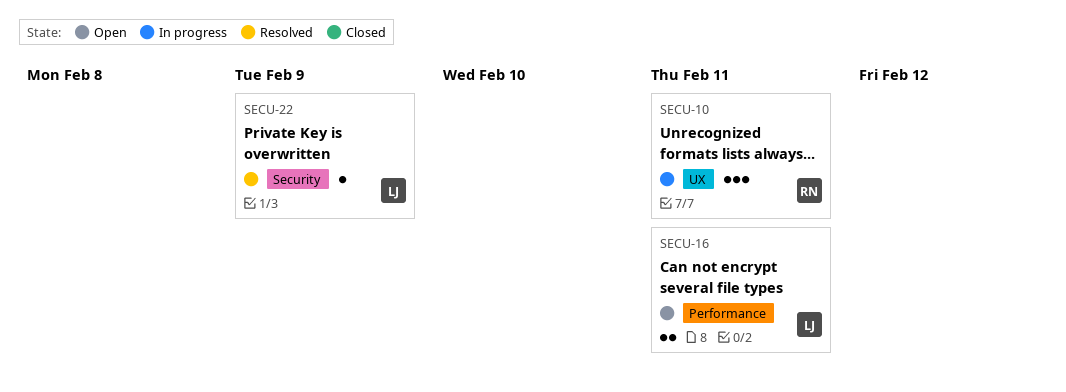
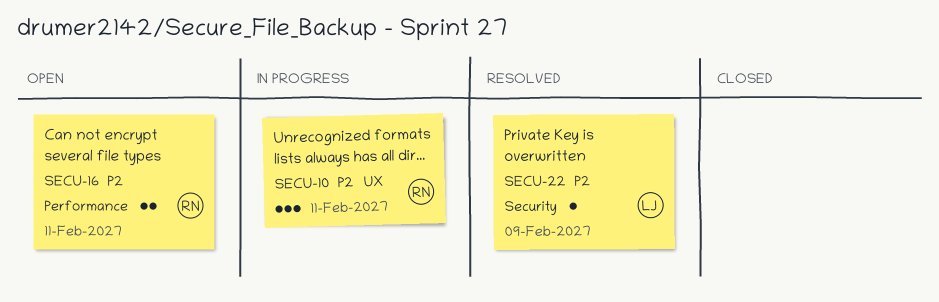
SECU-16, owner: LJ -> RN

